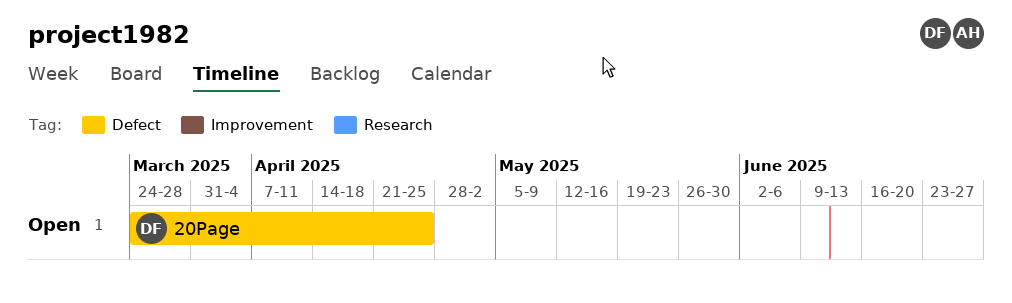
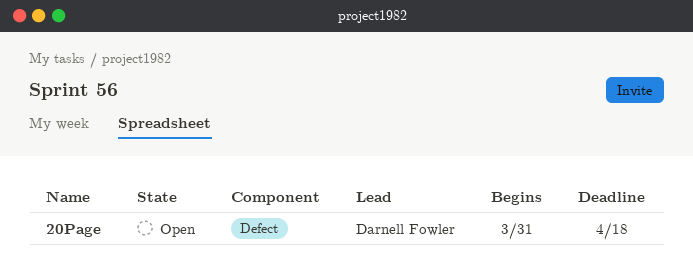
20Page, start: Mar 24 -> Mar 31
20Page, due: Apr 25 -> Apr 18

